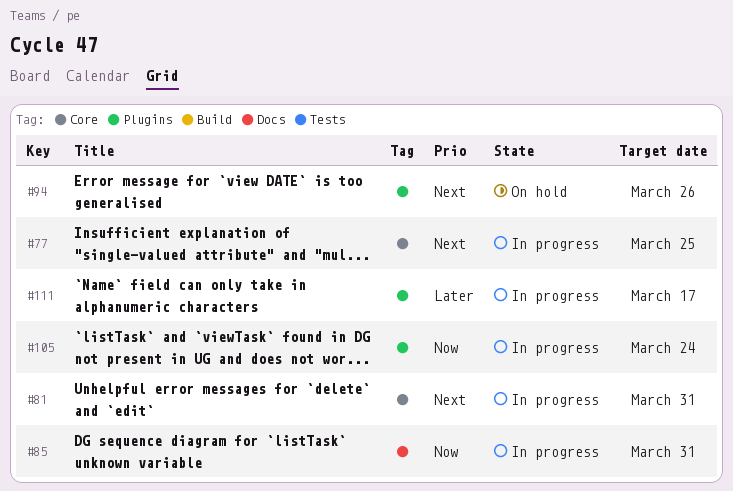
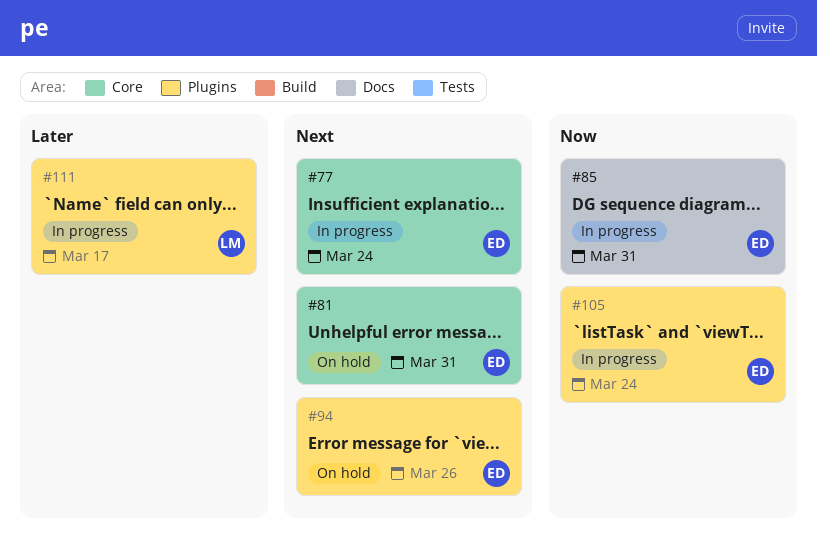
#77, due: Mar 25 -> Mar 24
#81, status: In progress -> On hold

